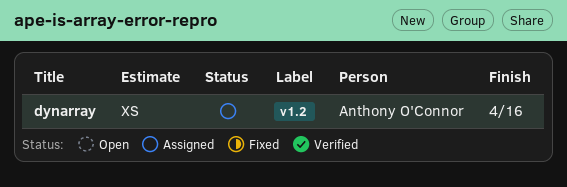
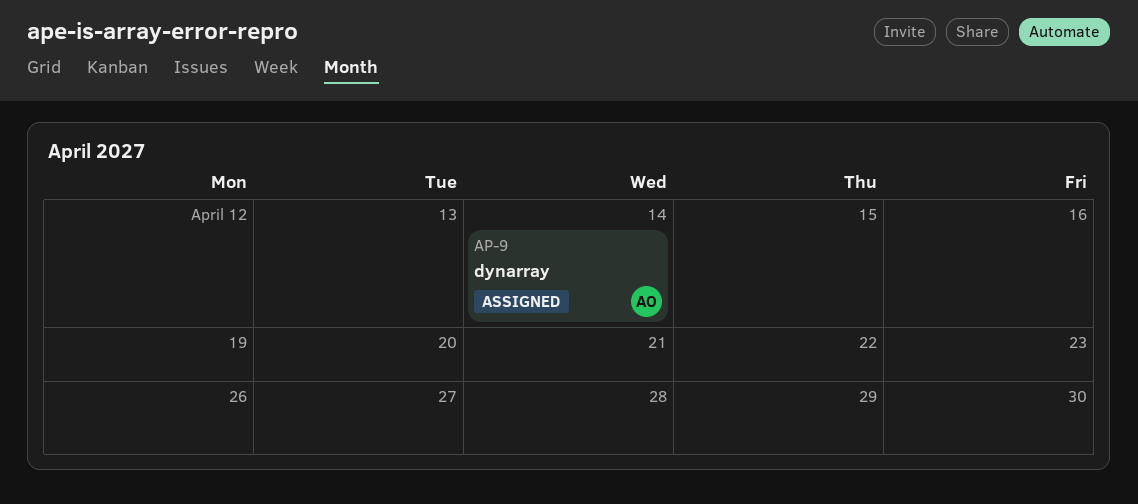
dynarray, due: Apr 16 -> Apr 14

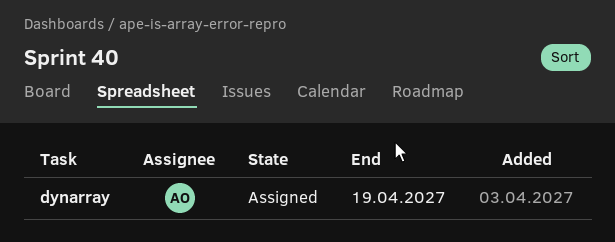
dynarray, due: Apr 14 -> Apr 19

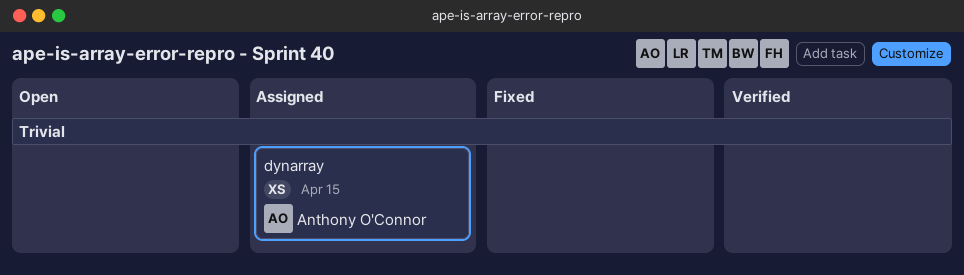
dynarray, due: Apr 19 -> Apr 15

